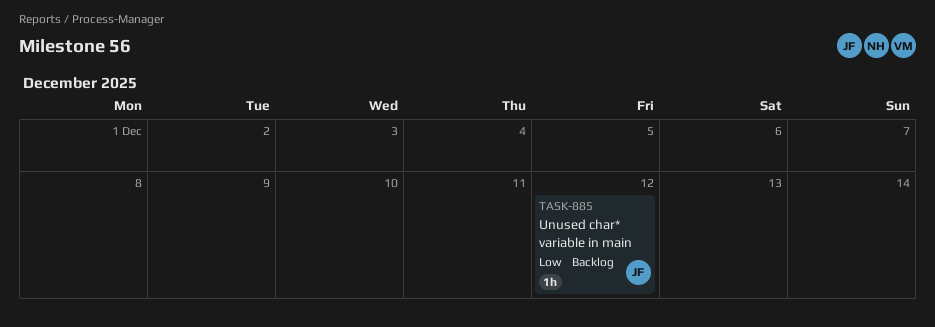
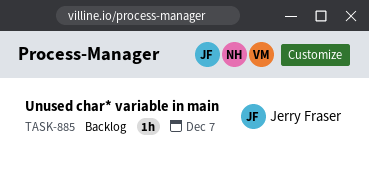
TASK-885, due: Dec 12 -> Dec 7

